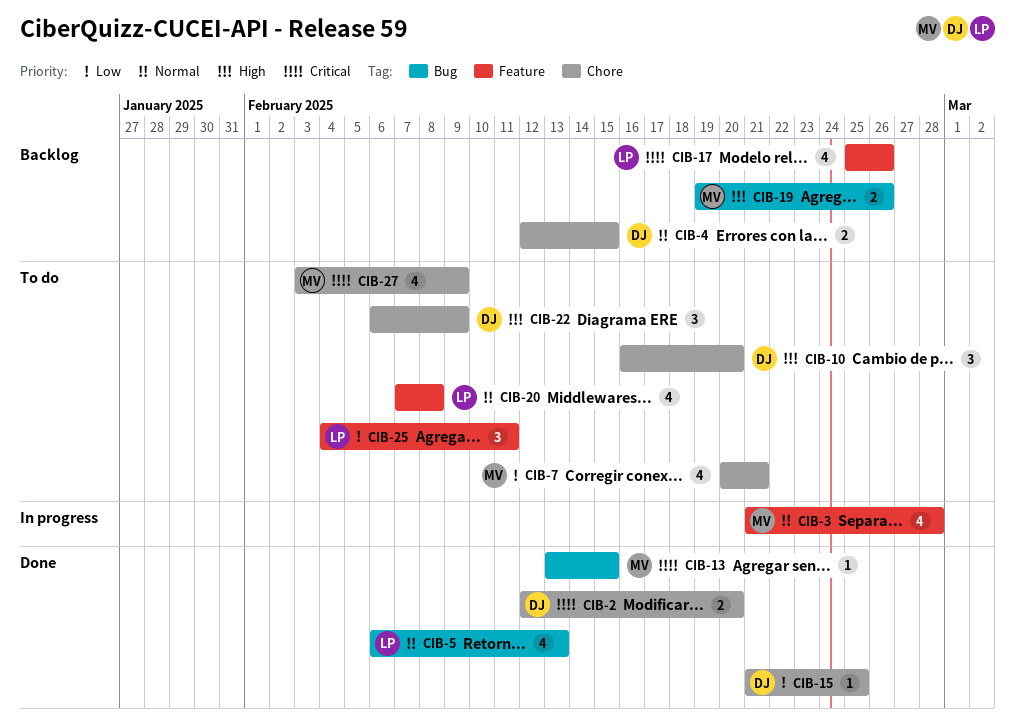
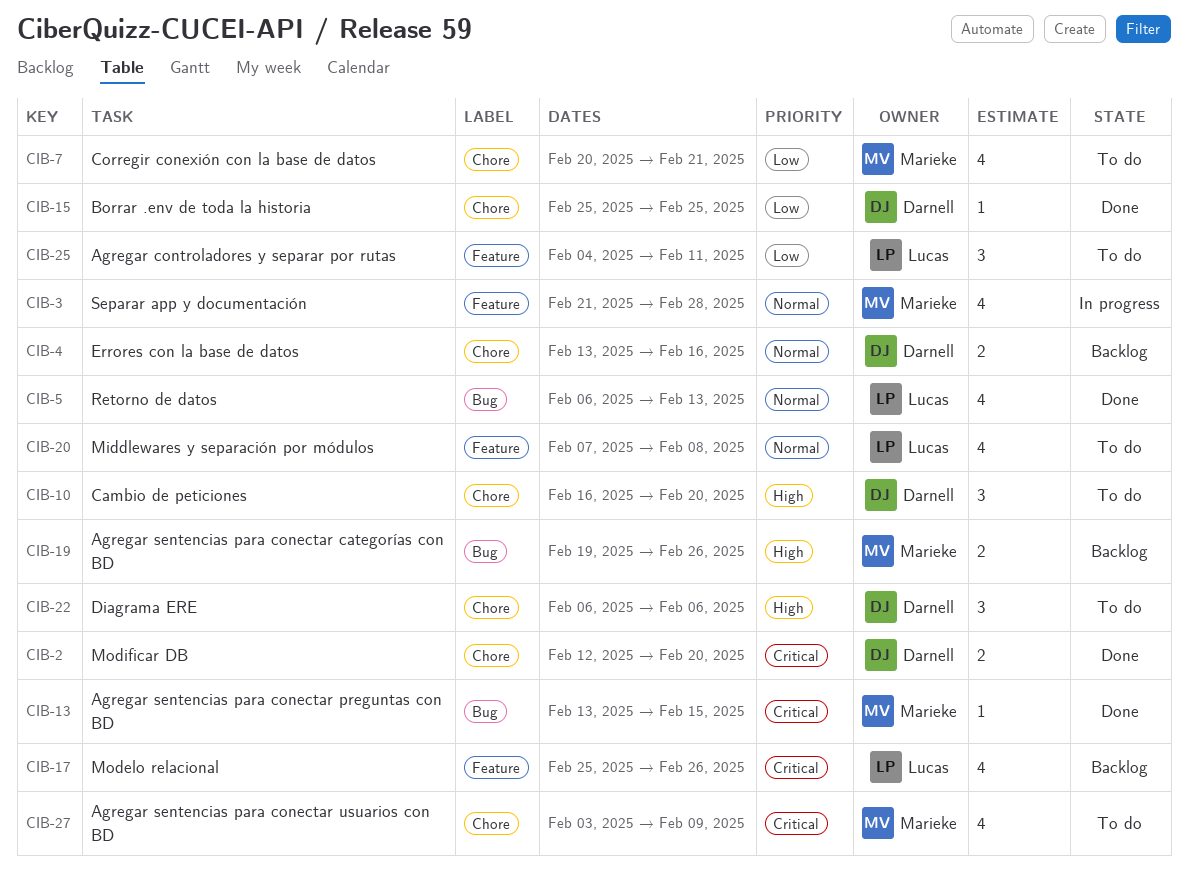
CIB-4, start: Feb 12 -> Feb 13
CIB-4, due: Feb 15 -> Feb 16
CIB-15, start: Feb 21 -> Feb 25
CIB-22, due: Feb 9 -> Feb 6

